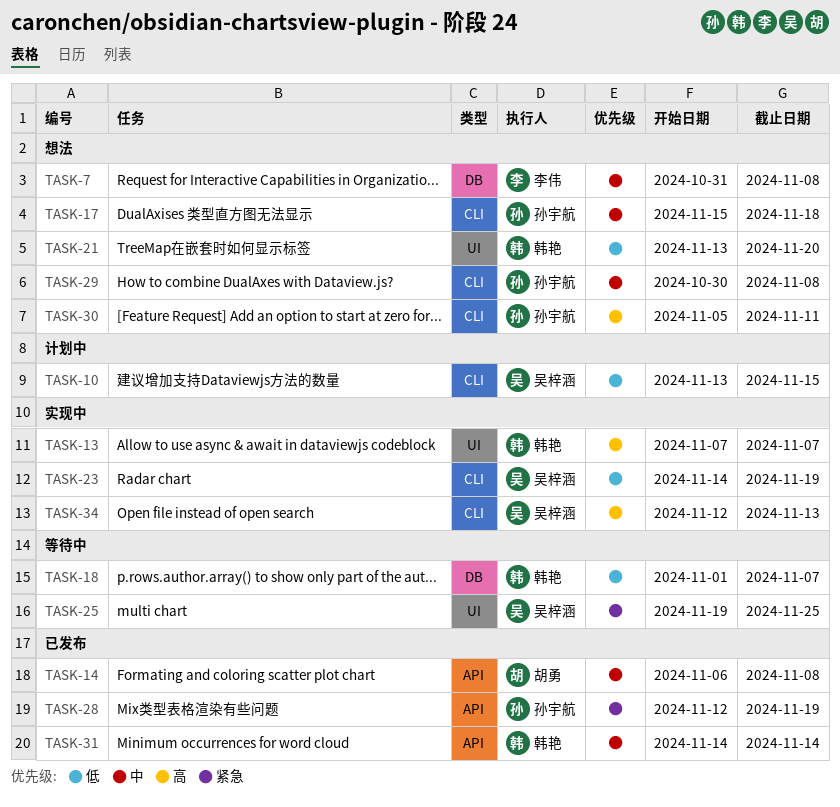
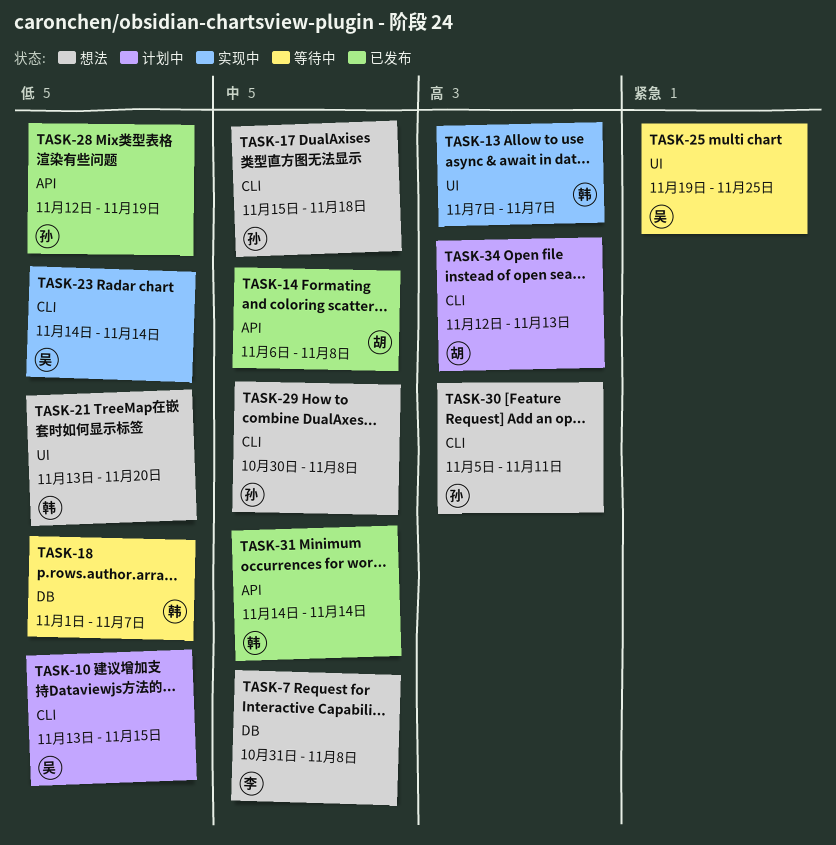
TASK-23, due: Nov 19 -> Nov 14
TASK-28, priority: 紧急 -> 低
TASK-34, status: 实现中 -> 计划中
TASK-34, owner: 吴梓涵 -> 胡勇

